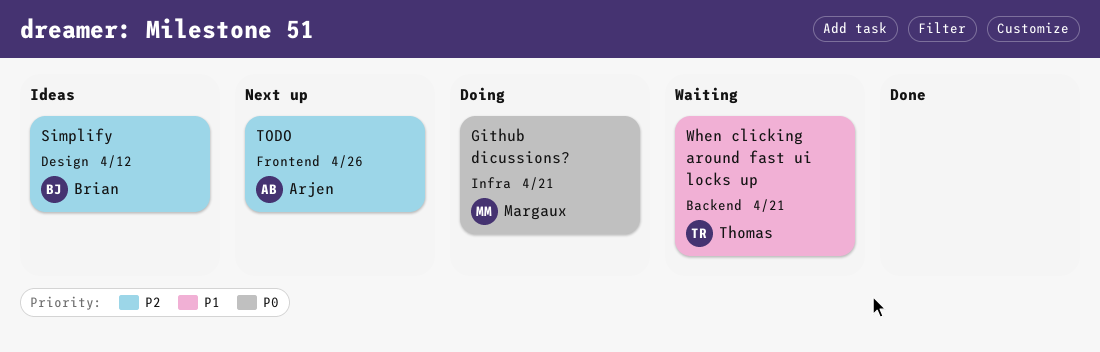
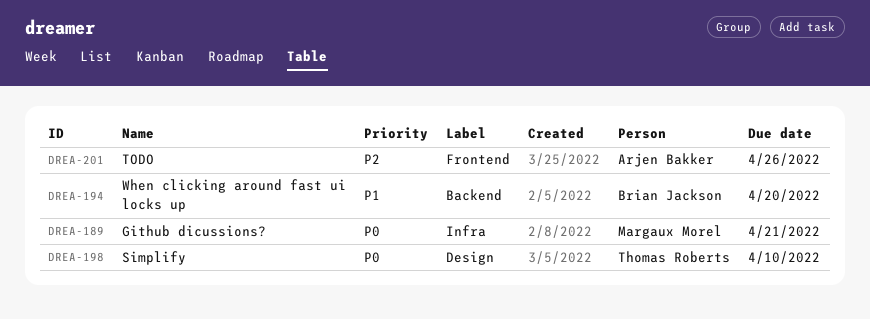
Simplify, owner: Brian Jackson -> Thomas Roberts
Simplify, priority: P2 -> P0
Simplify, due: Apr 12 -> Apr 10
When clicking around fast ui locks up, owner: Thomas Roberts -> Brian Jackson
When clicking around fast ui locks up, due: Apr 21 -> Apr 20

